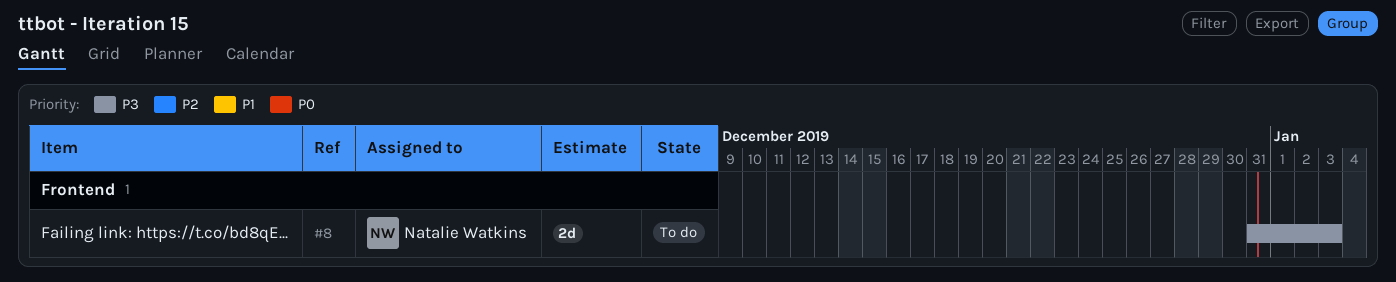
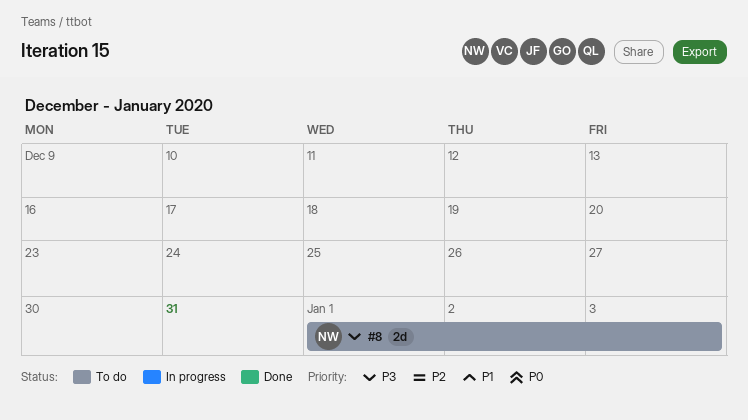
#8, start: Dec 31 -> Jan 1

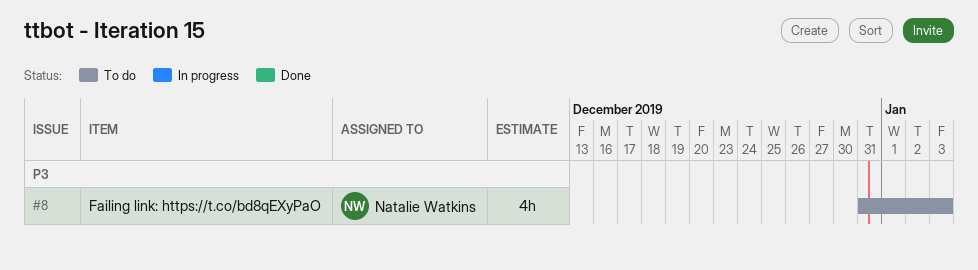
#8, estimate: 2d -> 4h
#8, start: Jan 1 -> Dec 31

